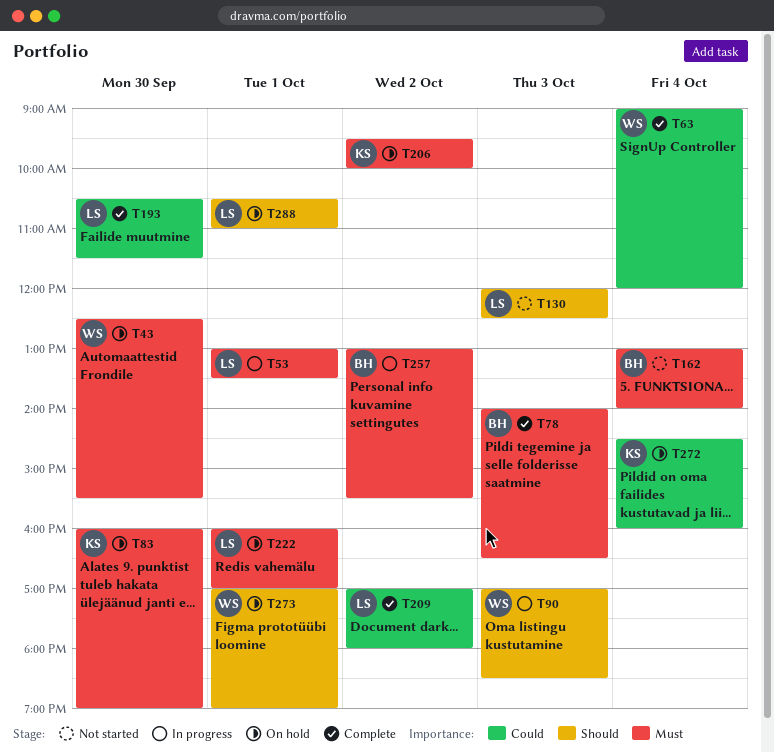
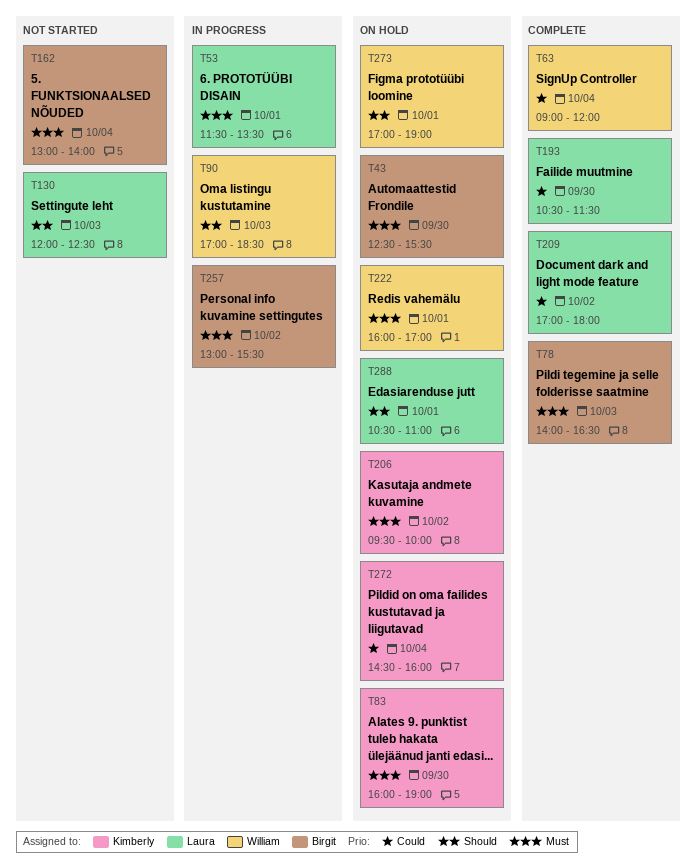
T43, owner: William -> Birgit
T53, begins: 13:00 -> 11:30
T222, owner: Laura -> William

